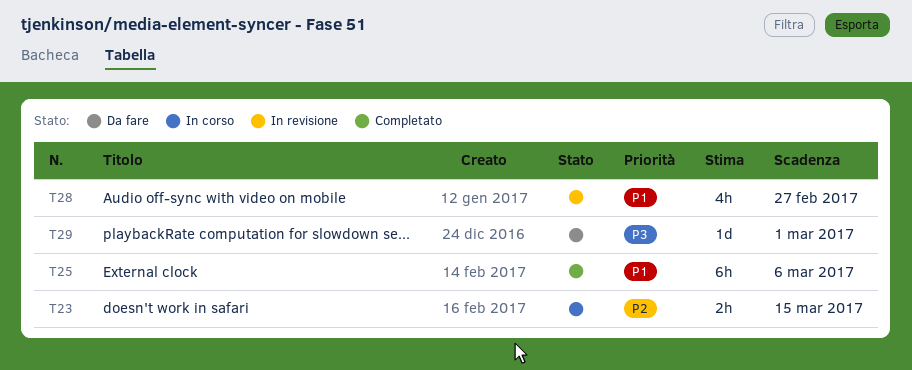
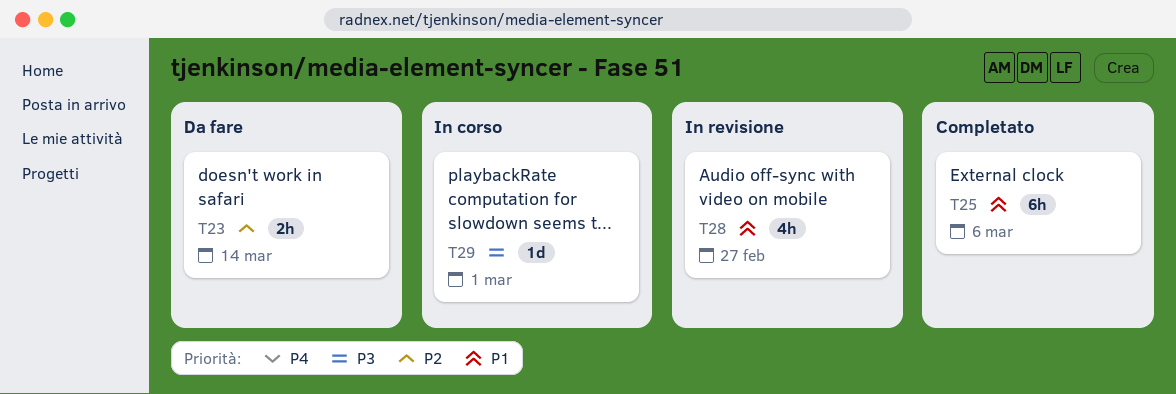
T23, status: In corso -> Da fare
T23, due: Mar 15 -> Mar 14
T29, status: Da fare -> In corso

